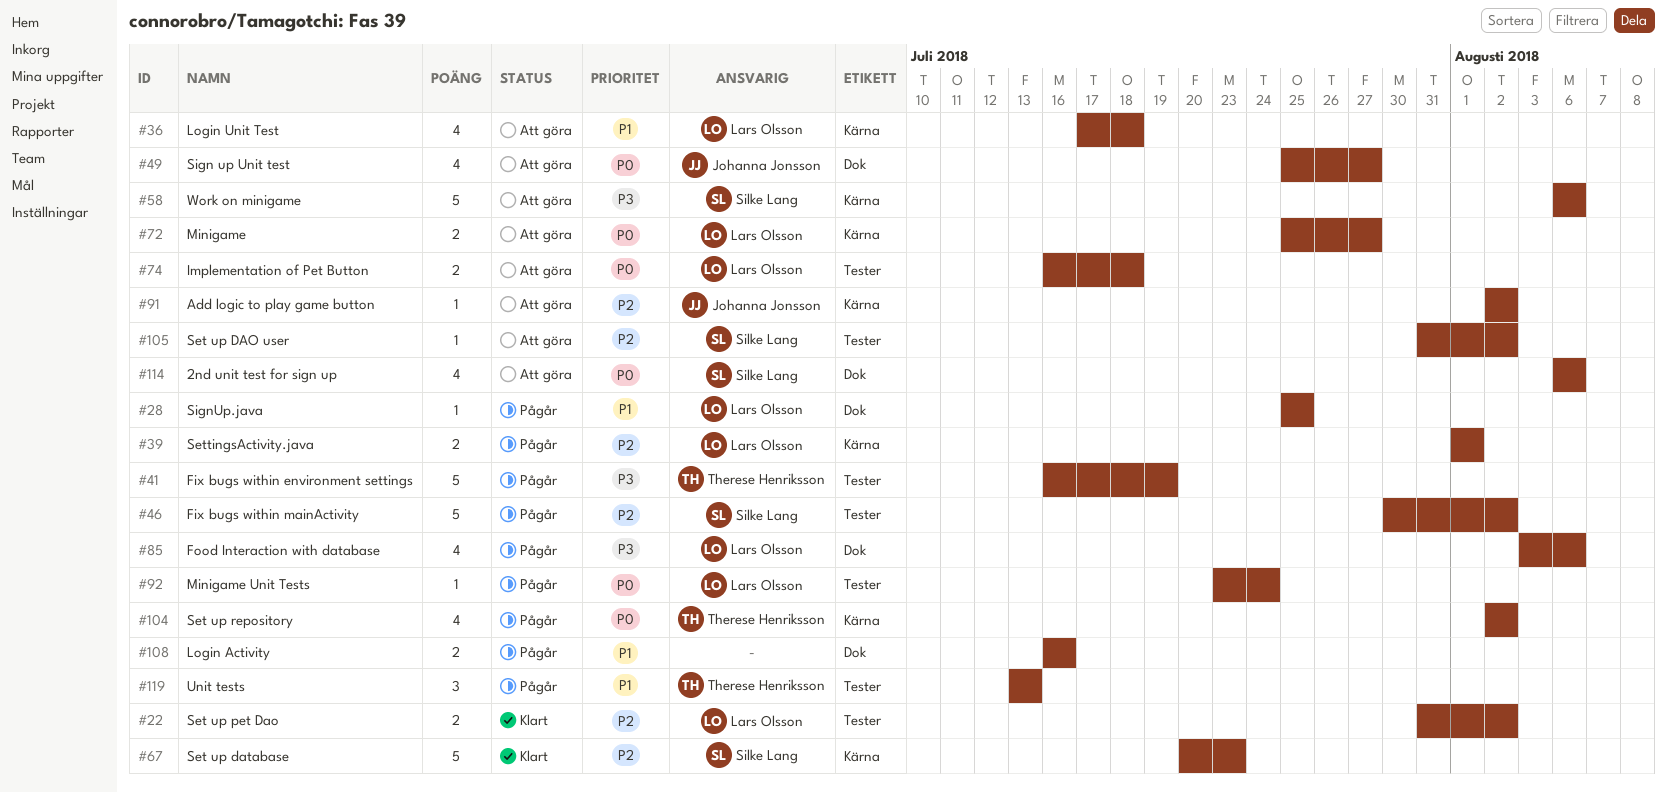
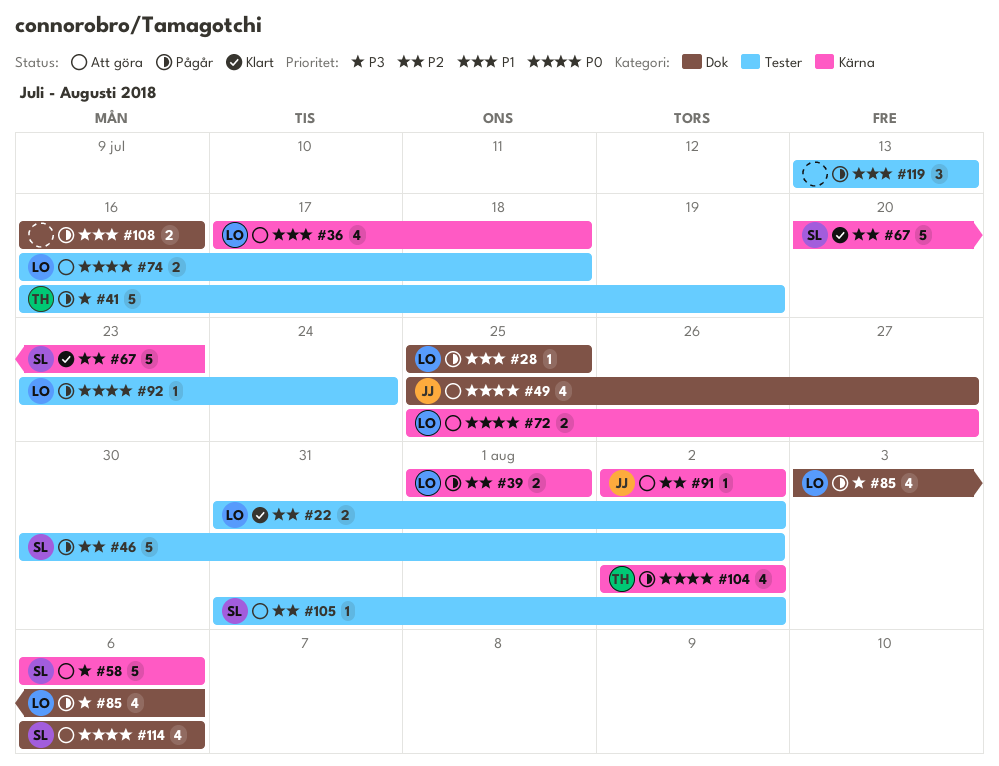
#119, owner: Therese Henriksson -> none

